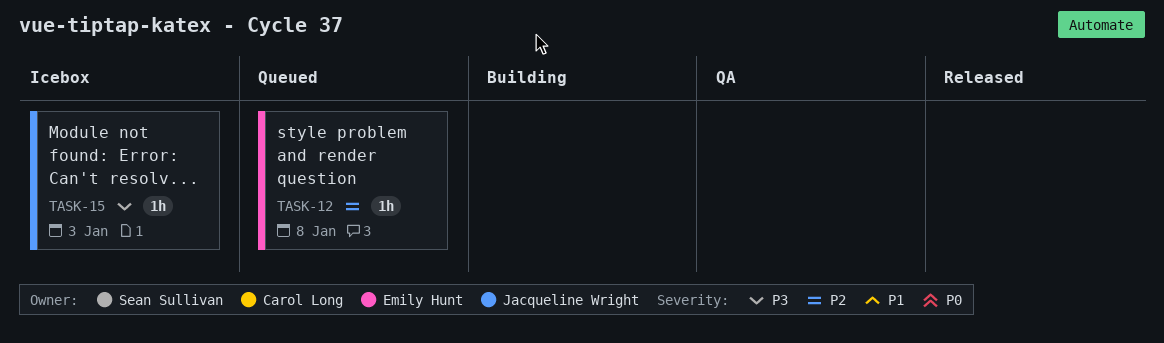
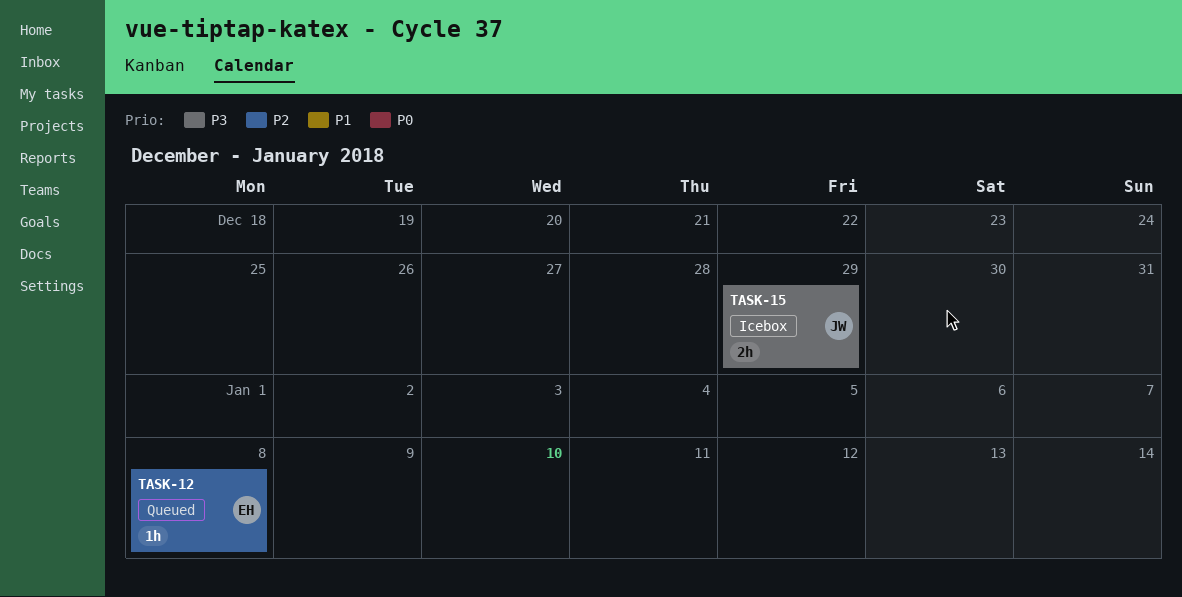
TASK-15, estimate: 1h -> 2h
TASK-15, due: Jan 3 -> Dec 29

